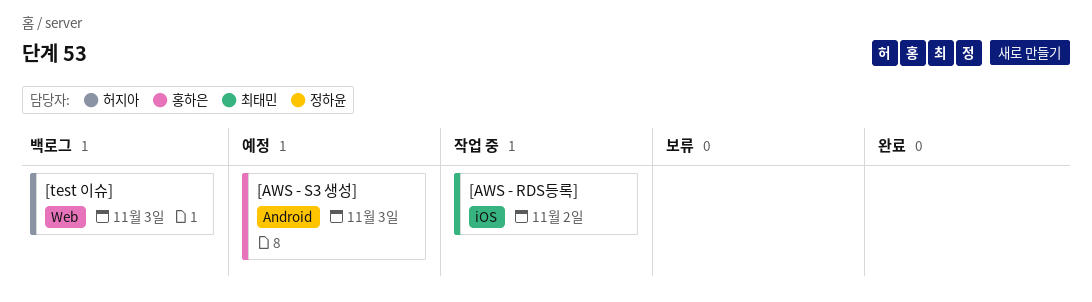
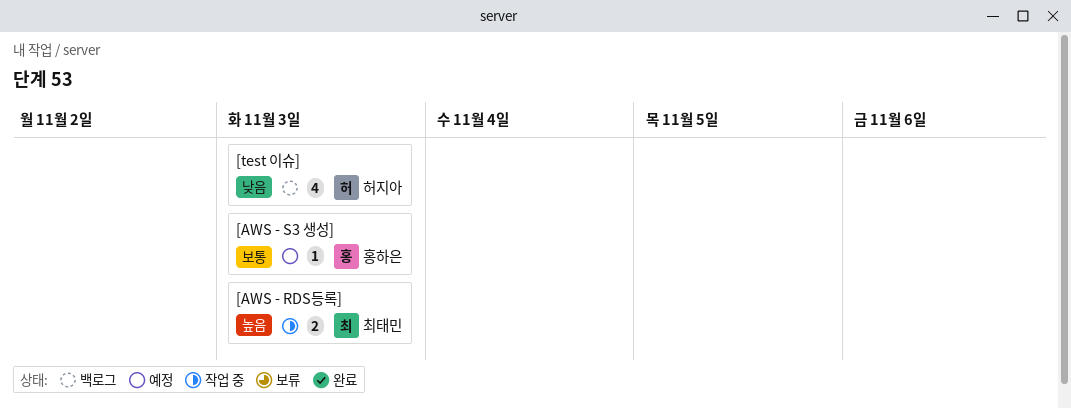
[AWS - RDS등록], due: Nov 2 -> Nov 3

